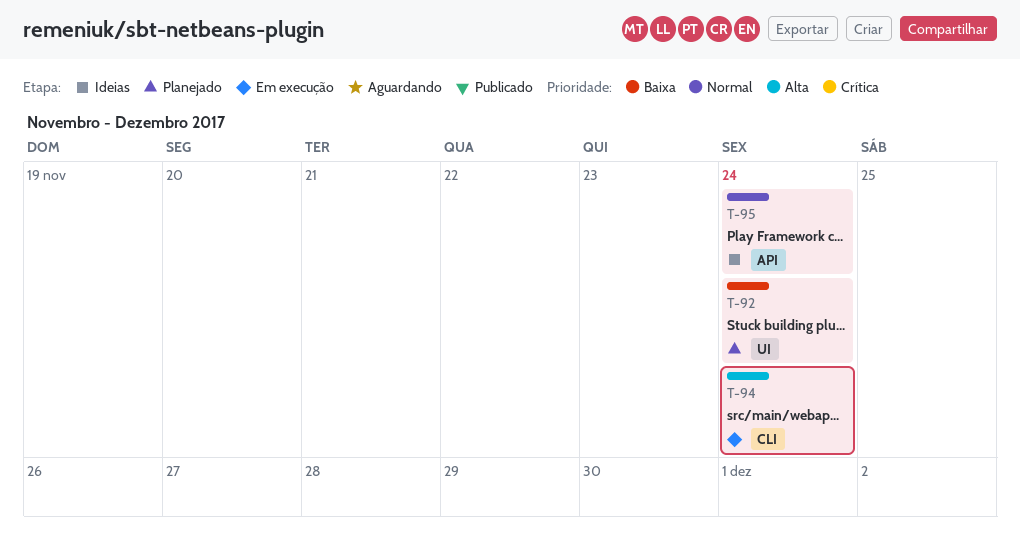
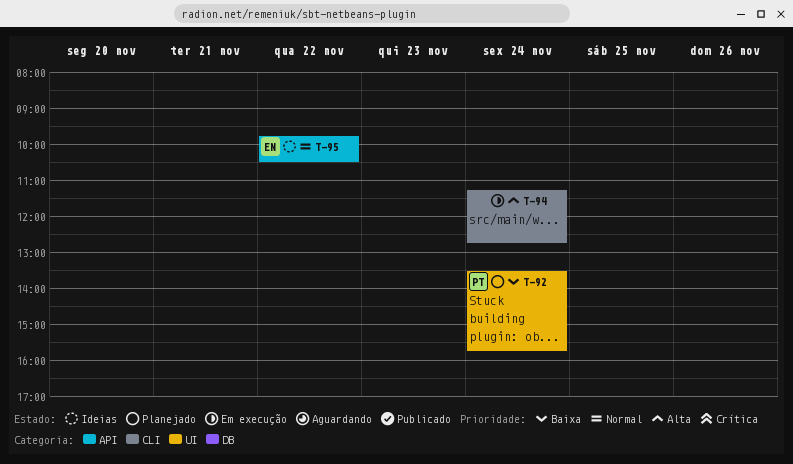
T-95, day: Nov 24 -> Nov 22

